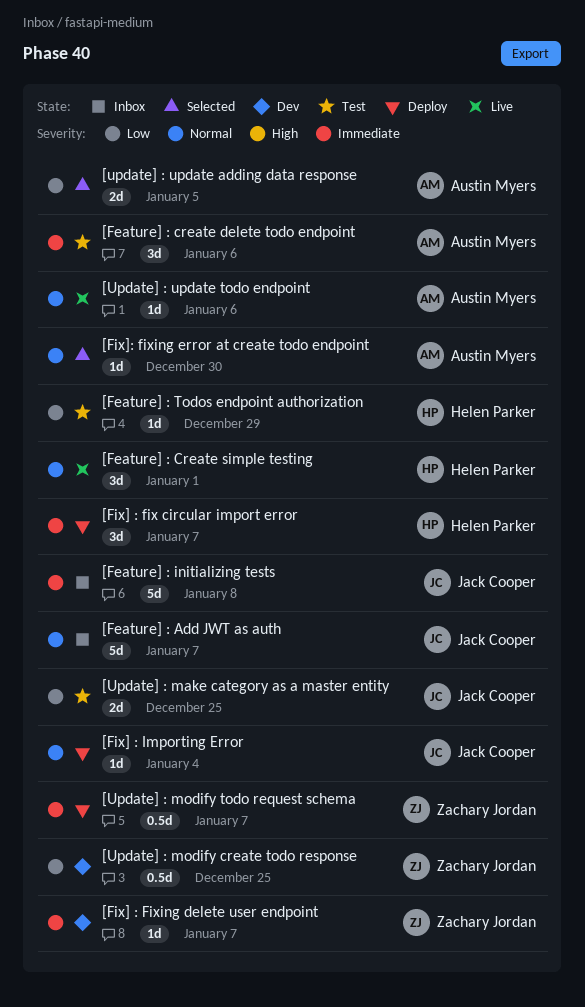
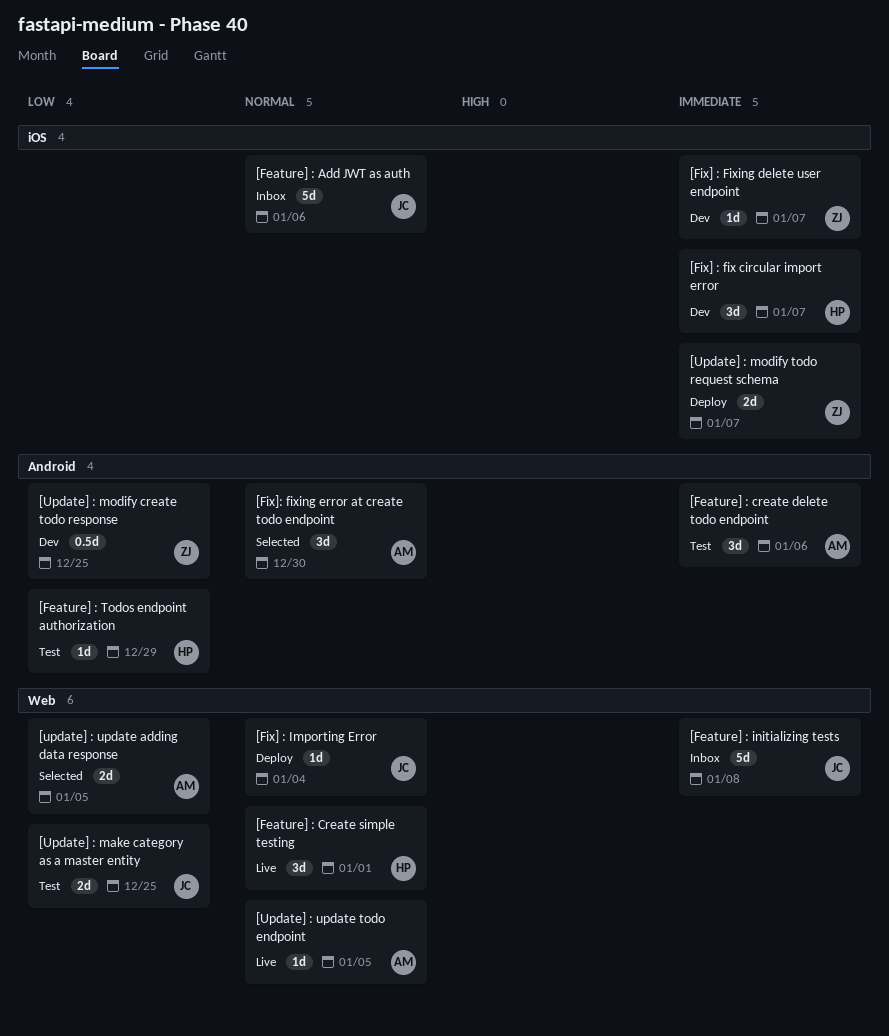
[Feature] : Add JWT as auth, due: Jan 7 -> Jan 6
[Fix] : fix circular import error, status: Deploy -> Dev
[Fix]: fixing error at create todo endpoint, estimate: 1d -> 3d
[Update] : modify todo request schema, estimate: 0.5d -> 2d
[Update] : update todo endpoint, due: Jan 6 -> Jan 5

